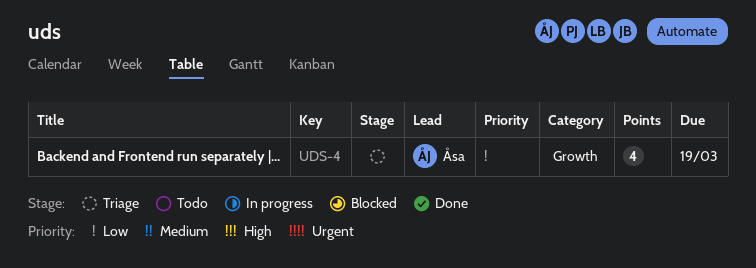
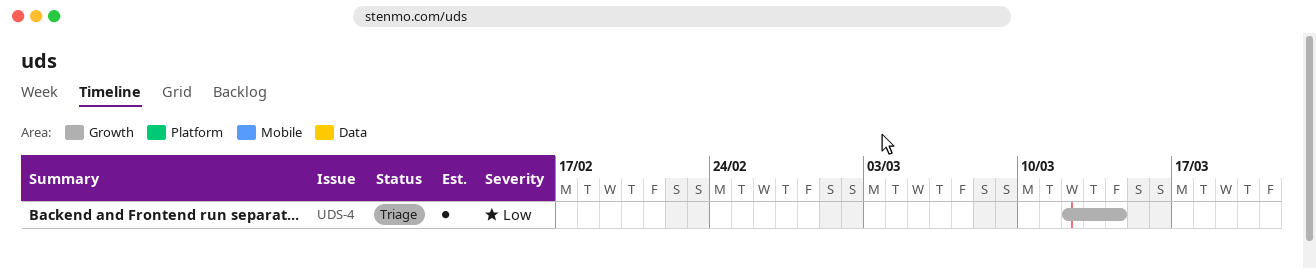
UDS-4, estimate: 4 -> 1
UDS-4, due: Mar 19 -> Mar 14

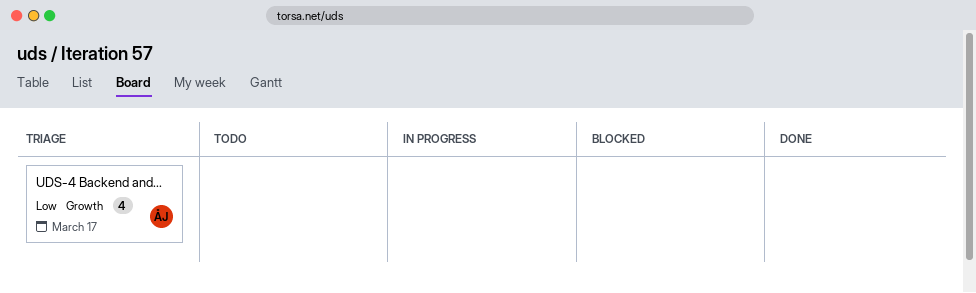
UDS-4, estimate: 1 -> 4
UDS-4, due: Mar 14 -> Mar 17

